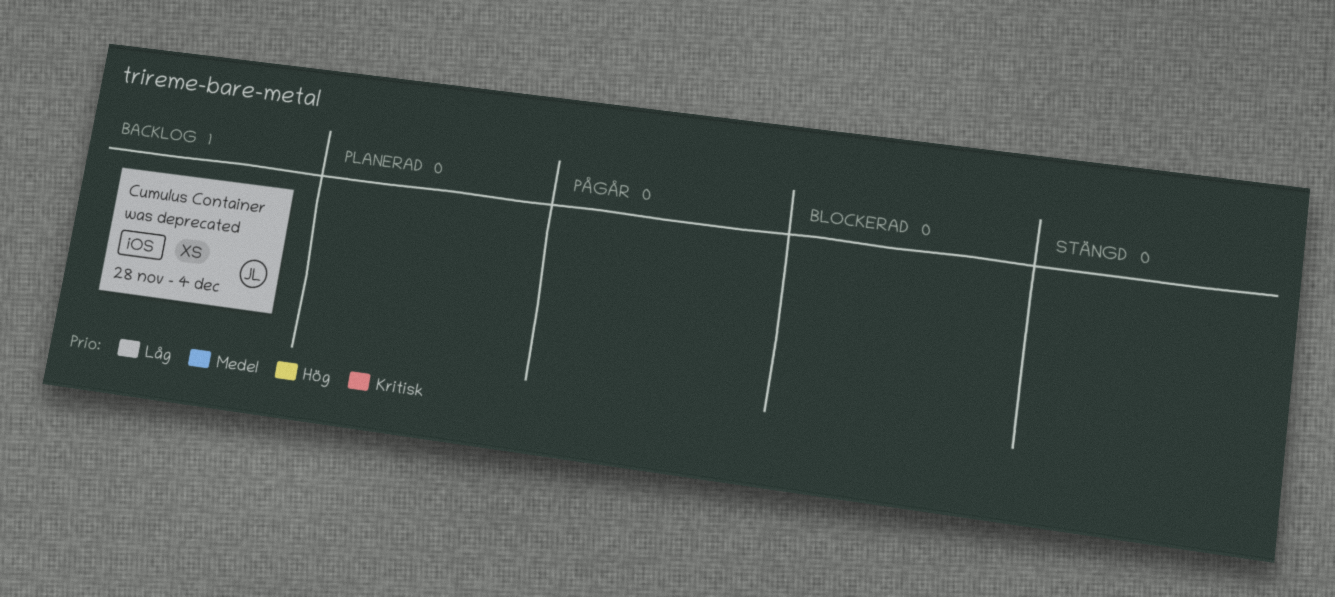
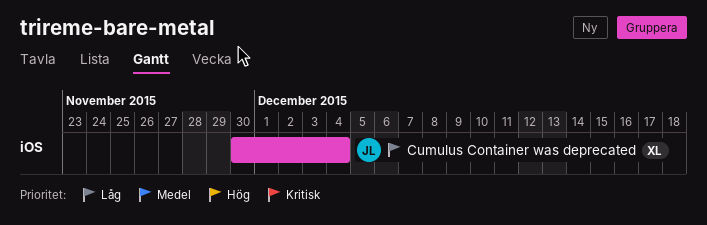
Cumulus Container was deprecated, estimate: XS -> XL
Cumulus Container was deprecated, start: Nov 28 -> Nov 30

